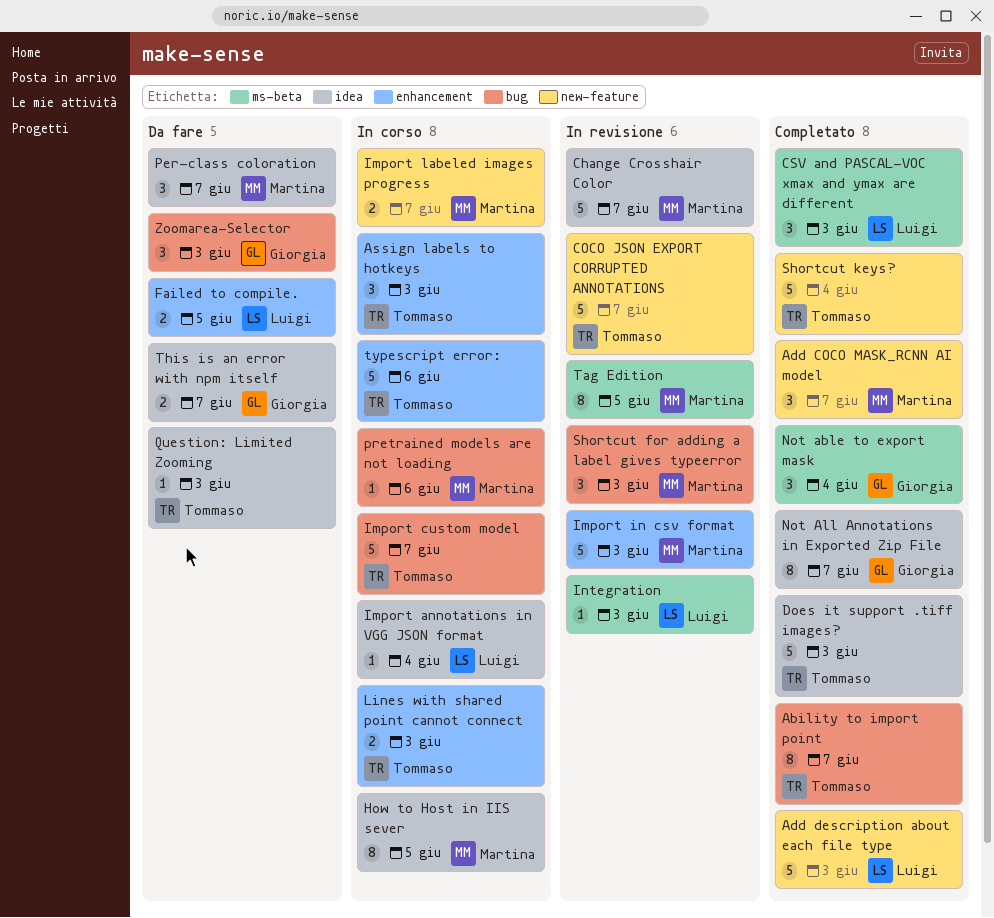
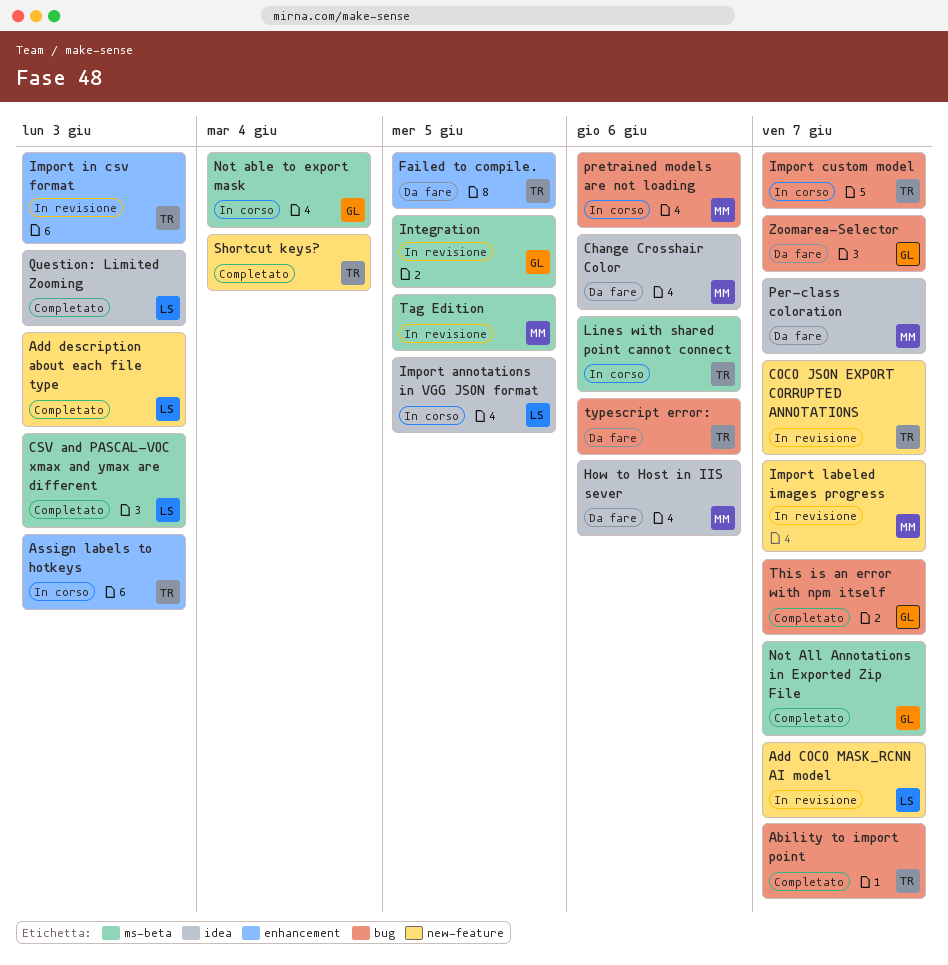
Add COCO MASK_RCNN AI model, status: Completato -> In revisione
Add COCO MASK_RCNN AI model, owner: Martina -> Luigi
Change Crosshair Color, status: In revisione -> Da fare
Change Crosshair Color, due: Jun 7 -> Jun 6
Does it support .tiff images?: present -> none
Failed to compile., owner: Luigi -> Tommaso
How to Host in IIS sever, status: In corso -> Da fare
How to Host in IIS sever, due: Jun 5 -> Jun 6
Import annotations in VGG JSON format, due: Jun 4 -> Jun 5
Import in csv format, owner: Martina -> Tommaso
Import labeled images progress, status: In corso -> In revisione
Integration, owner: Luigi -> Giorgia
Integration, due: Jun 3 -> Jun 5
Lines with shared point cannot connect, label: enhancement -> ms-beta
Lines with shared point cannot connect, due: Jun 3 -> Jun 6
Not able to export mask, status: Completato -> In corso
Not All Annotations in Exported Zip File, label: idea -> ms-beta
Question: Limited Zooming, status: Da fare -> Completato
Question: Limited Zooming, owner: Tommaso -> Luigi
Shortcut for adding a label gives typeerror: present -> none
This is an error with npm itself, status: Da fare -> Completato
This is an error with npm itself, label: idea -> bug
typescript error:, status: In corso -> Da fare
typescript error:, label: enhancement -> bug
Zoomarea-Selector, due: Jun 3 -> Jun 7

